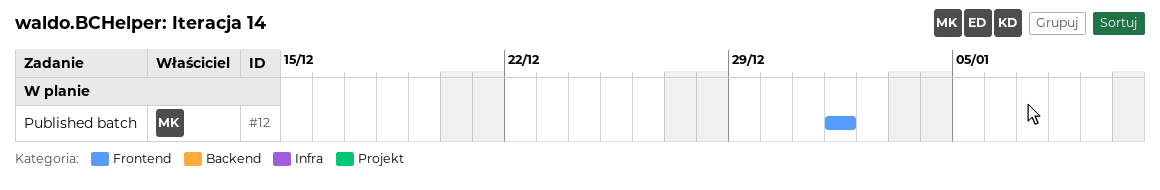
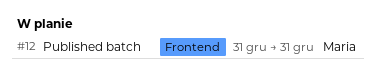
#12, start: Jan 1 -> Dec 31
#12, due: Jan 1 -> Dec 31

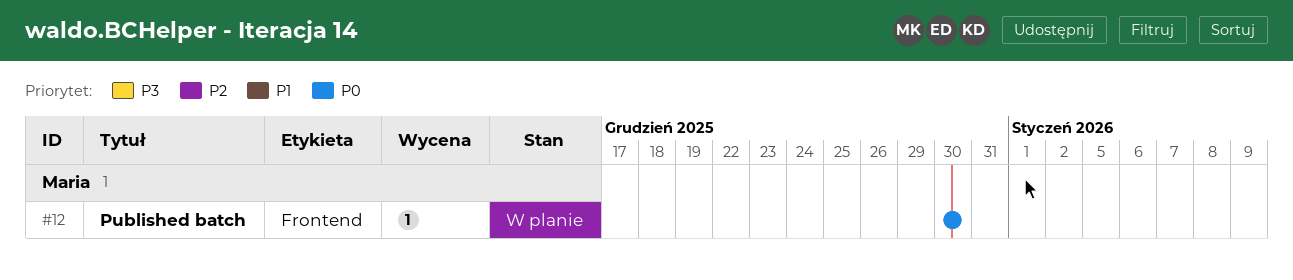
#12, start: Dec 31 -> Dec 30
#12, due: Dec 31 -> Dec 30

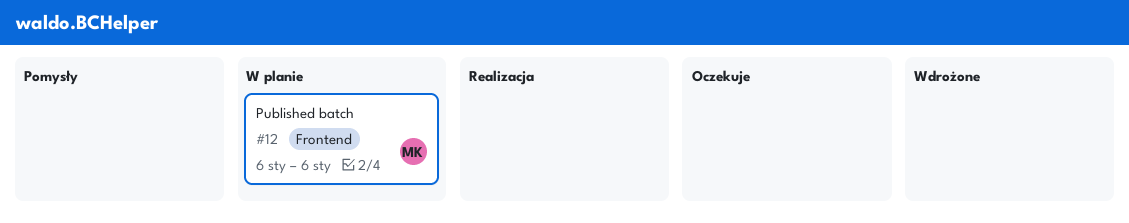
#12, start: Dec 30 -> Jan 6
#12, due: Dec 30 -> Jan 6

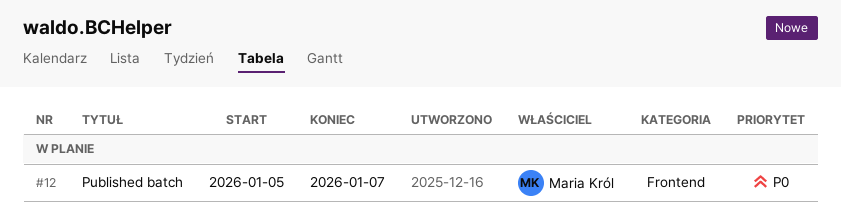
#12, start: Jan 6 -> Jan 5
#12, due: Jan 6 -> Jan 7

